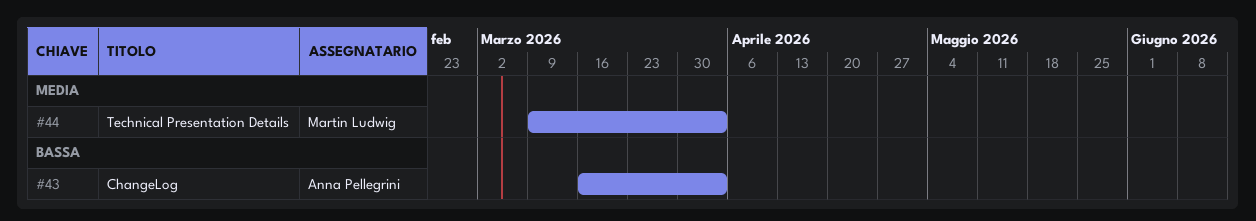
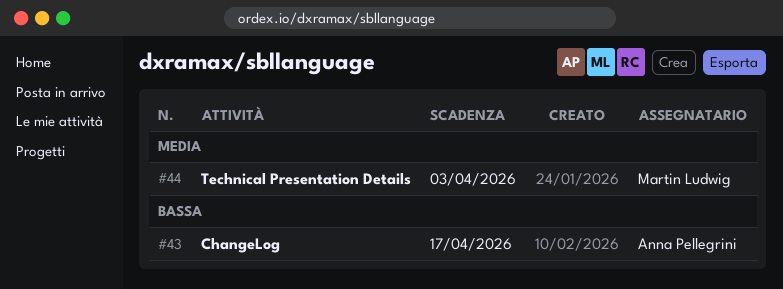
#43, due: Apr 3 -> Apr 17

